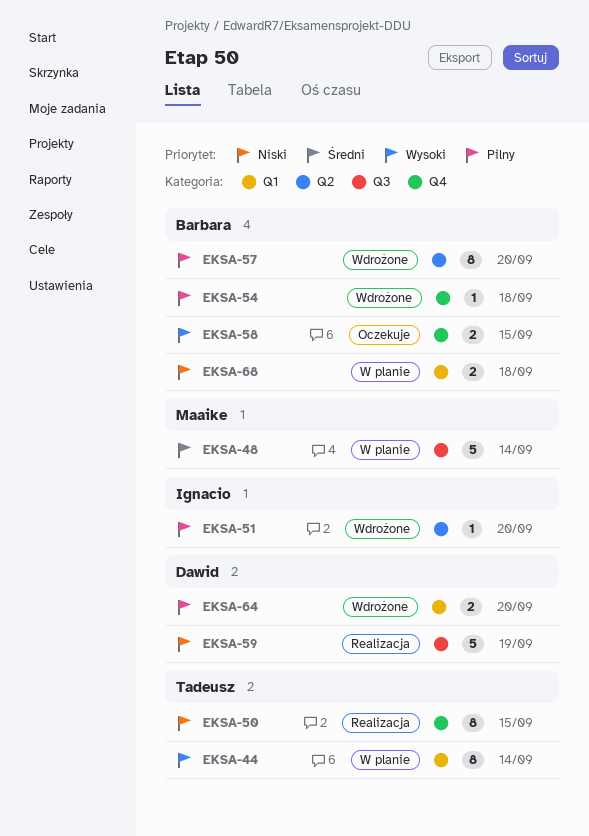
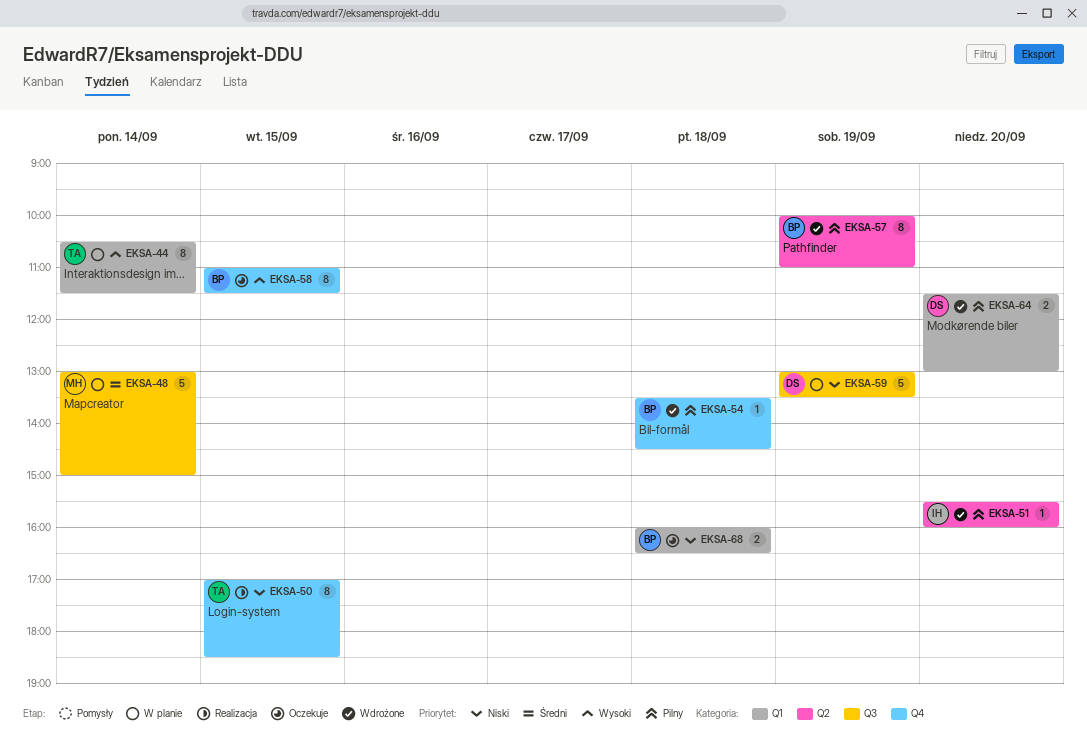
EKSA-57, day: Sep 20 -> Sep 19
EKSA-58, estimate: 2 -> 8
EKSA-59, status: Realizacja -> W planie
EKSA-68, status: W planie -> Oczekuje

